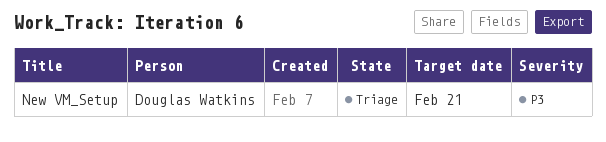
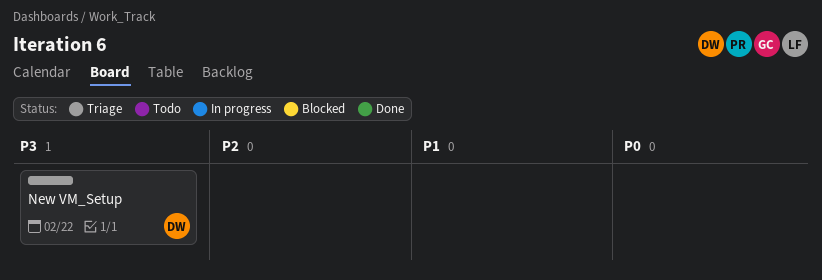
New VM_Setup, due: Feb 21 -> Feb 22

